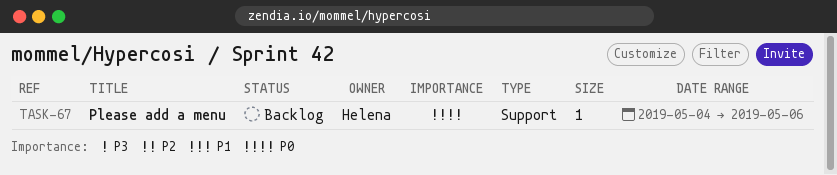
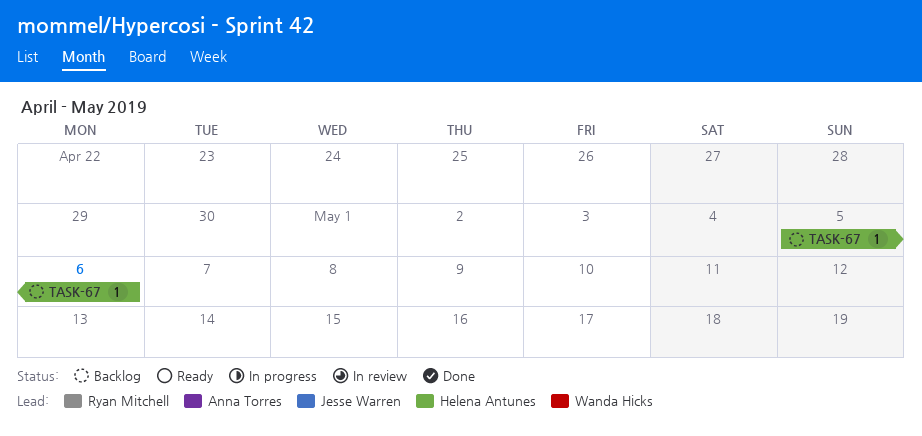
TASK-67, start: May 4 -> May 5

